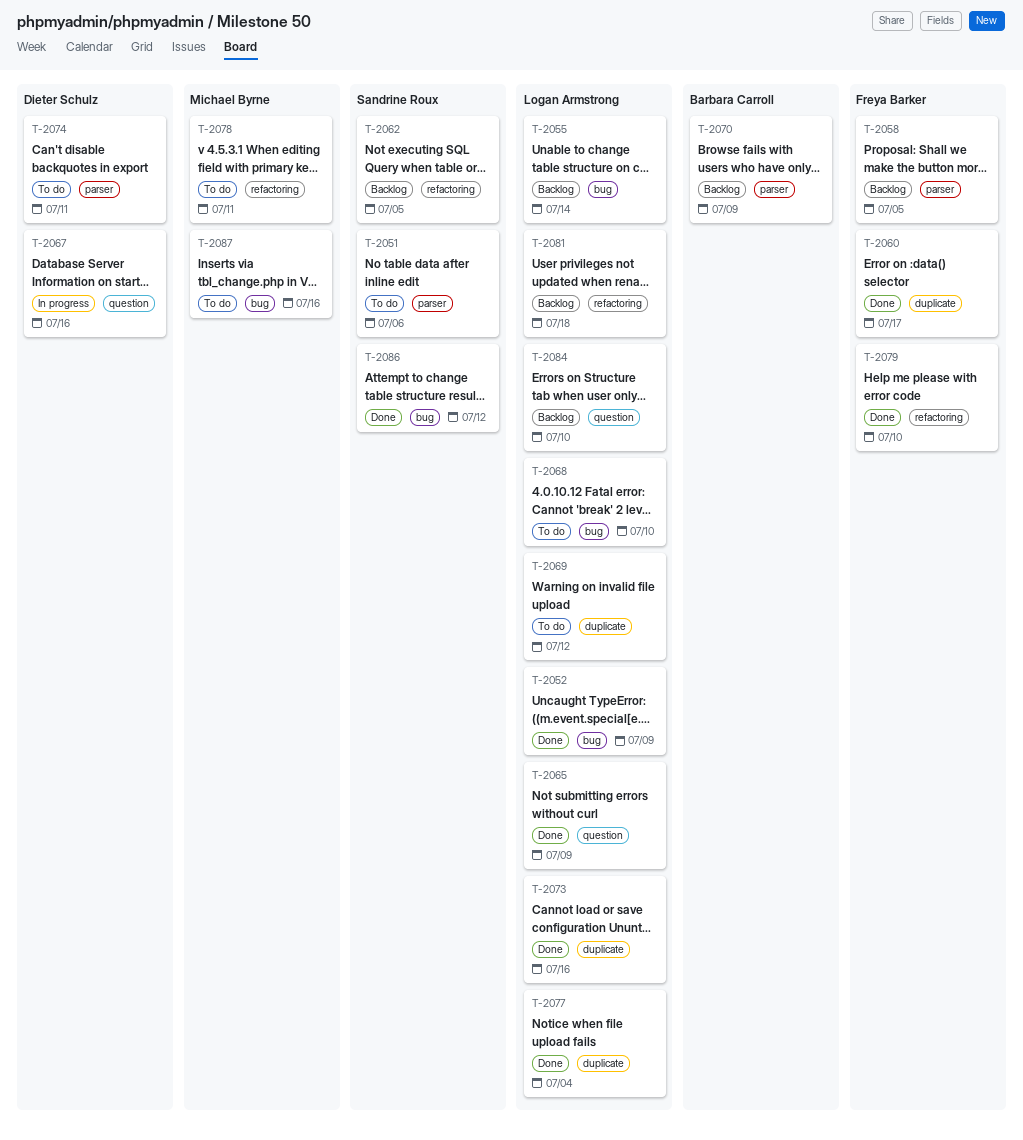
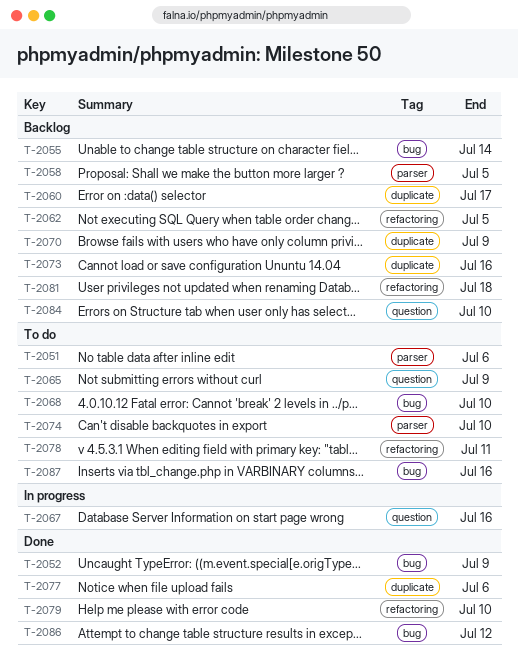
T-2060, status: Done -> Backlog
T-2065, status: Done -> To do
T-2069: present -> none
T-2070, label: parser -> duplicate
T-2073, status: Done -> Backlog
T-2074, due: Jul 11 -> Jul 10
T-2077, due: Jul 4 -> Jul 6

